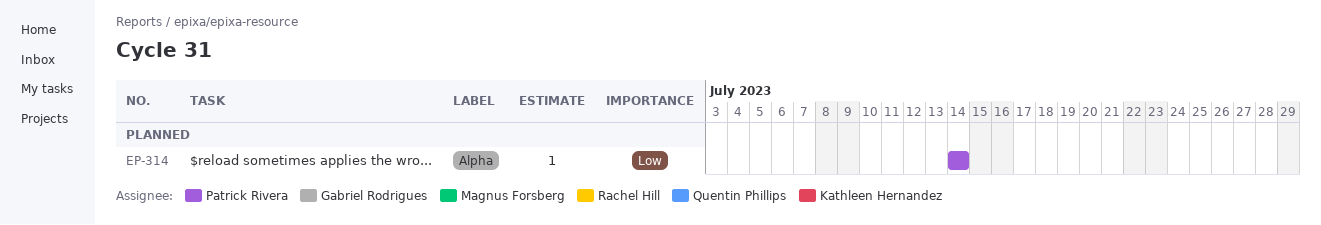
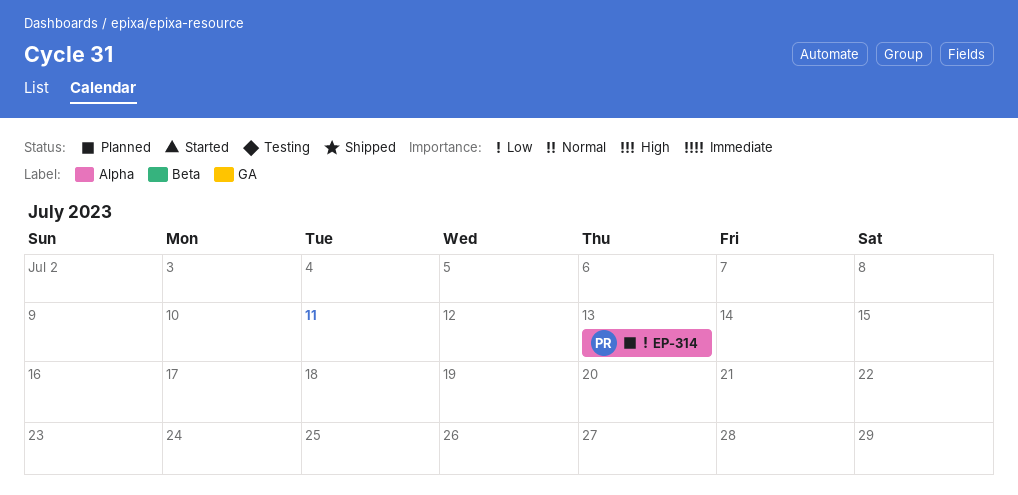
EP-314, start: Jul 14 -> Jul 13
EP-314, due: Jul 14 -> Jul 13

